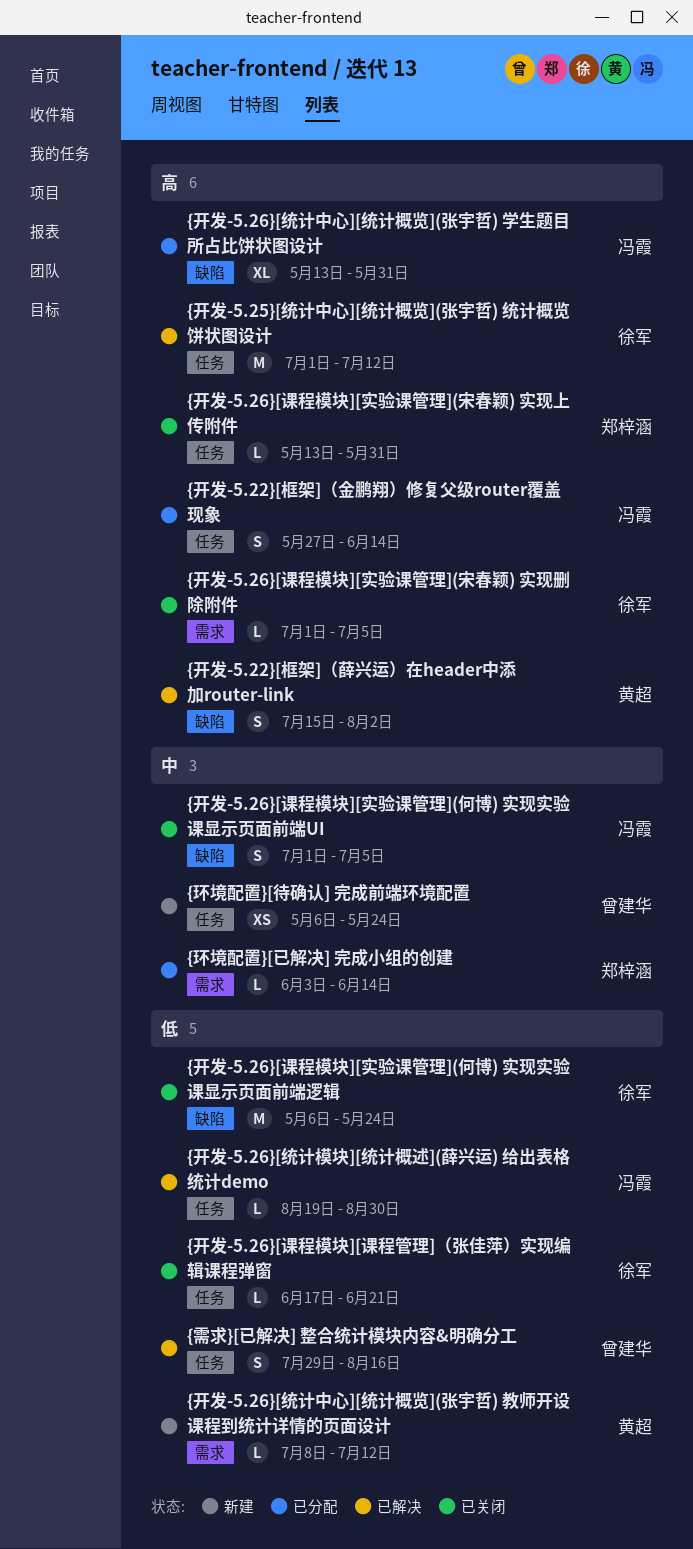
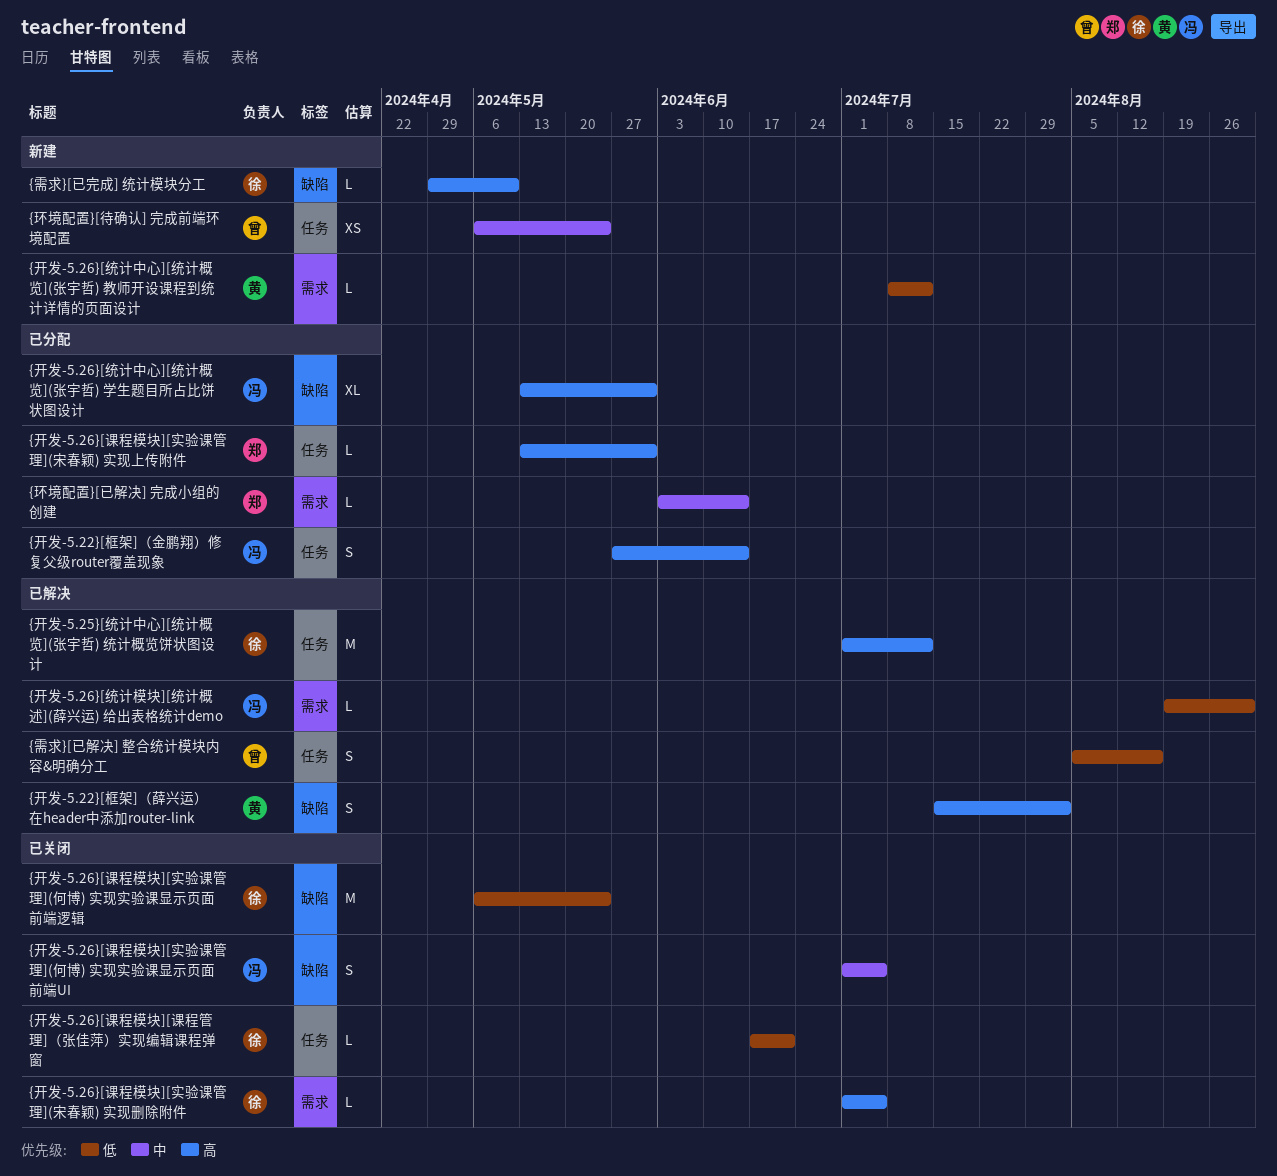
{开发-5.26}[统计模块][统计概述](薛兴运) 给出表格统计demo, label: 任务 -> 需求
{开发-5.26}[课程模块][实验课管理](宋春颖) 实现上传附件, status: 已关闭 -> 已分配
{需求}[已完成] 统计模块分工: none -> present
{需求}[已解决] 整合统计模块内容&明确分工, start: Jul 29 -> Aug 5

